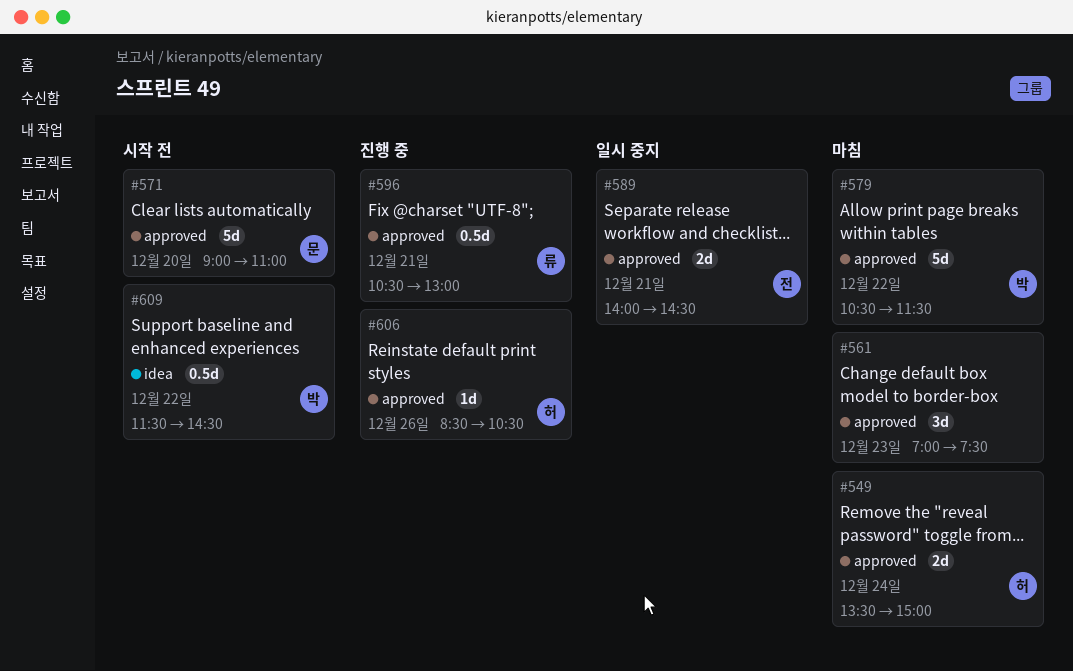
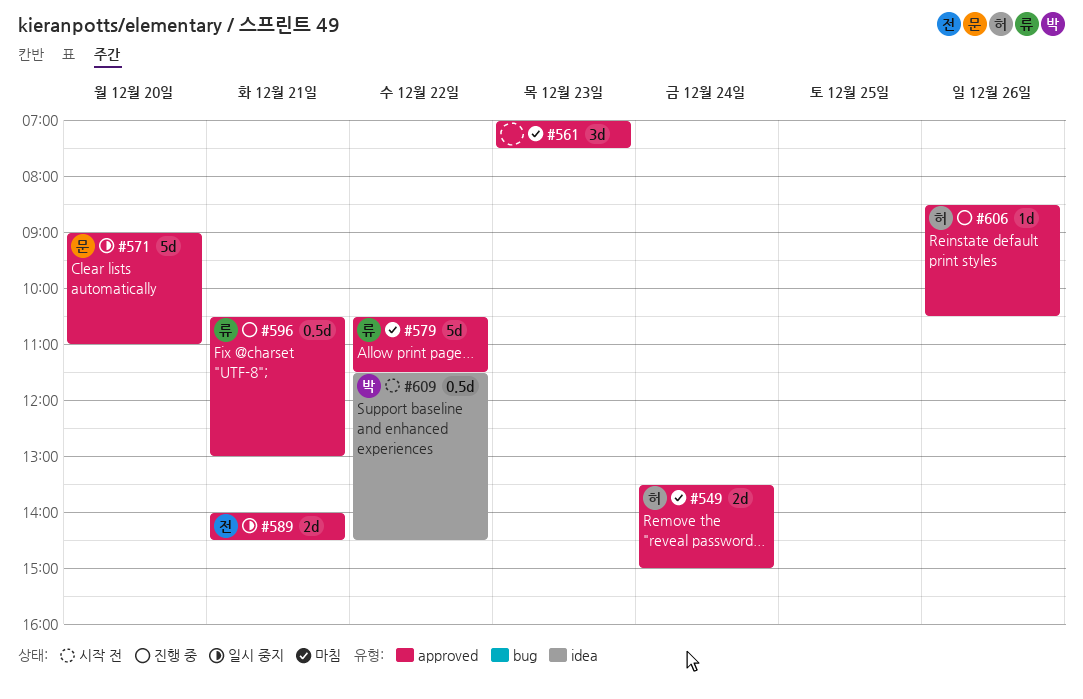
#571, status: 시작 전 -> 일시 중지
#579, owner: 박 -> 류

